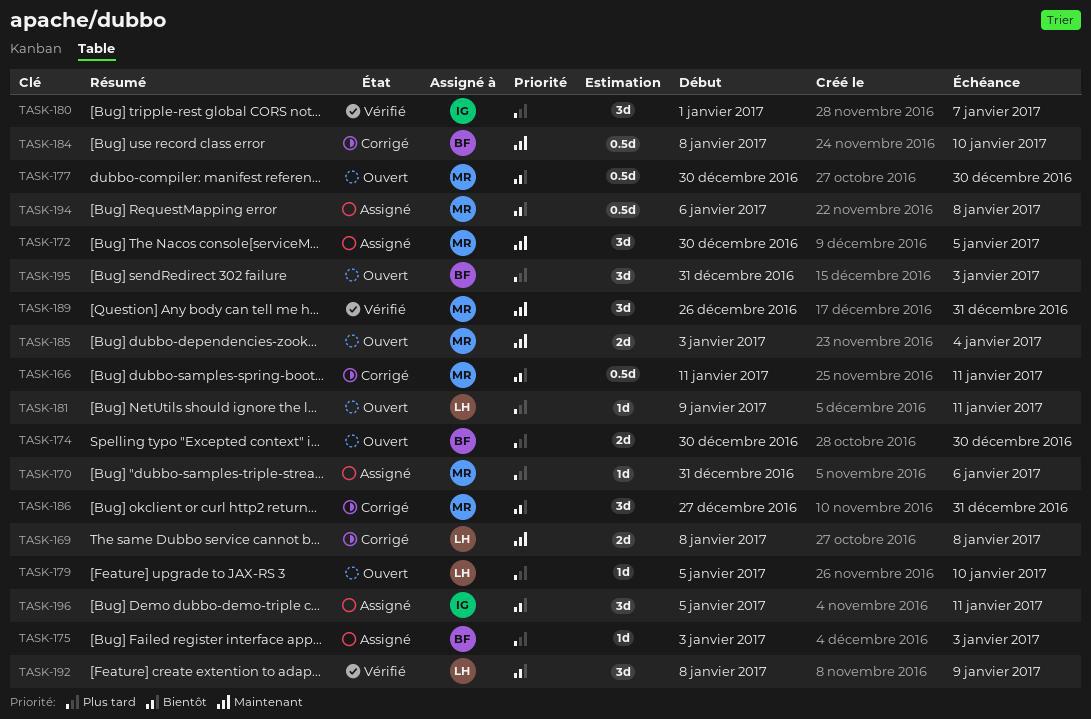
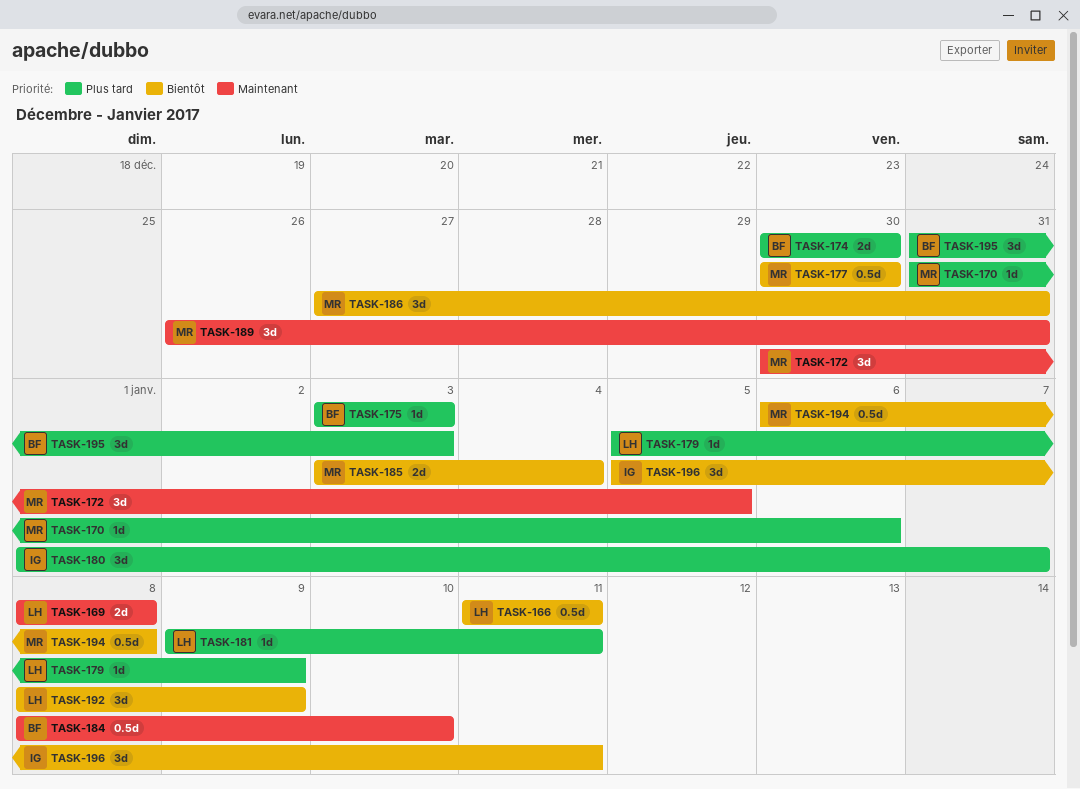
TASK-166, owner: MR -> LH
TASK-179, due: Jan 10 -> Jan 9
TASK-185, priority: Maintenant -> Bientôt

